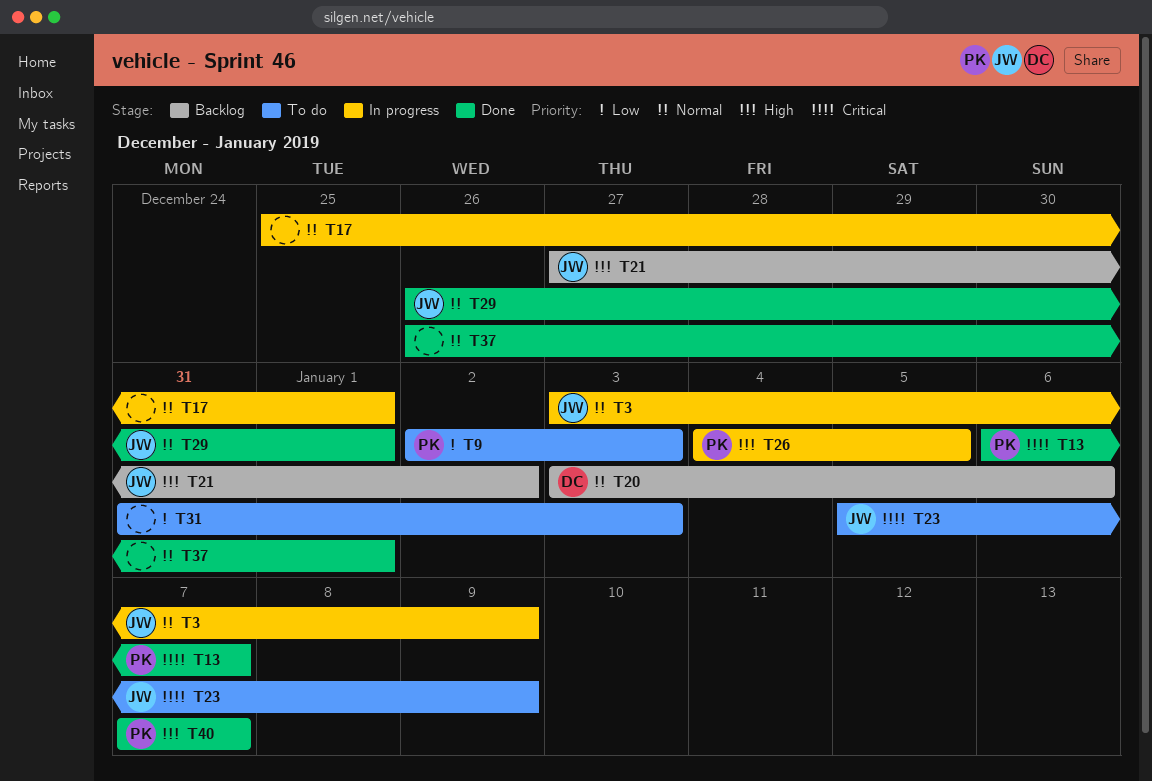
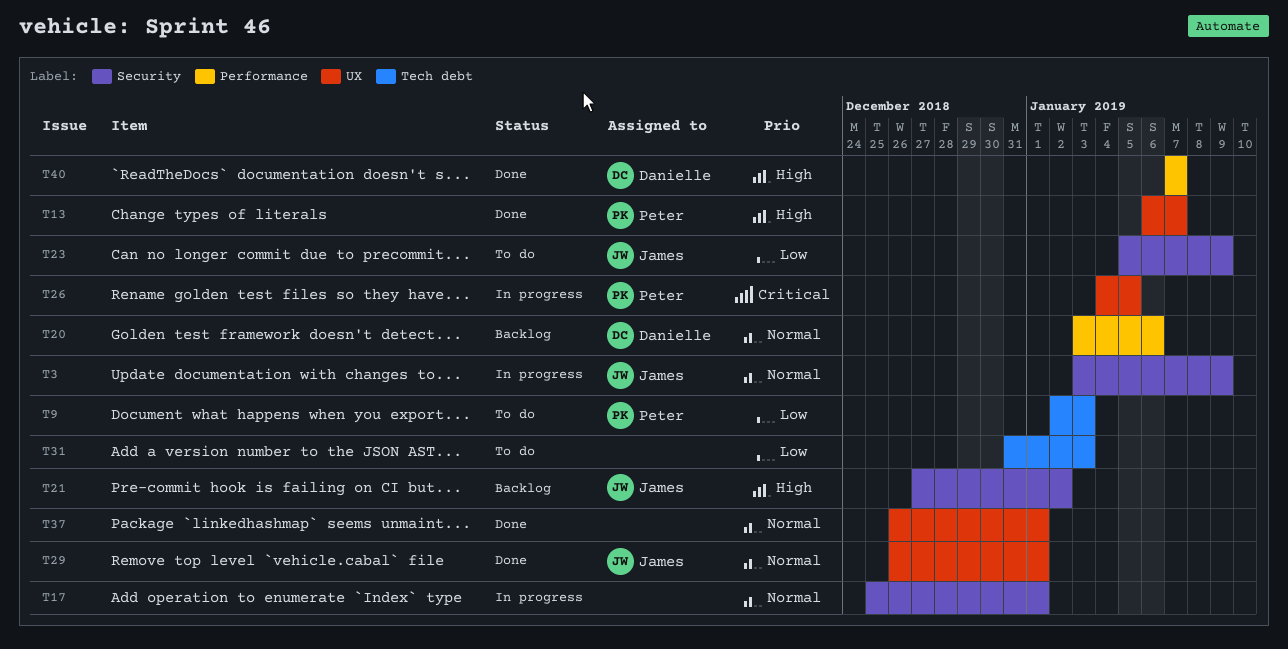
T13, priority: Critical -> High
T23, priority: Critical -> Low
T26, priority: High -> Critical
T40, owner: Peter -> Danielle

